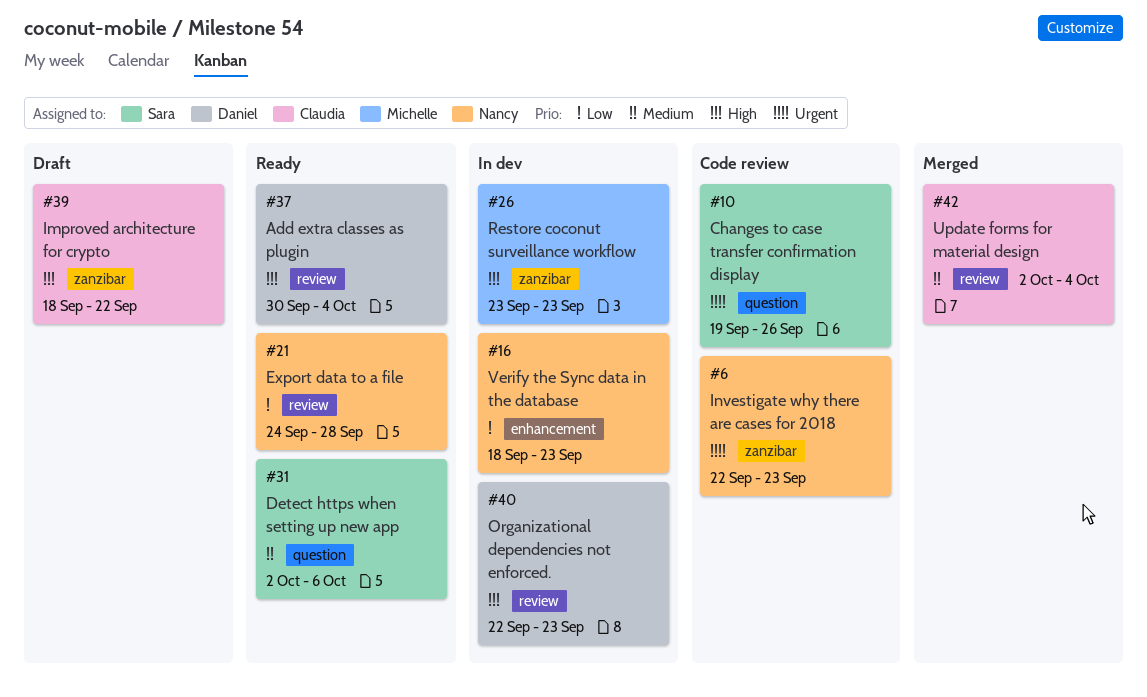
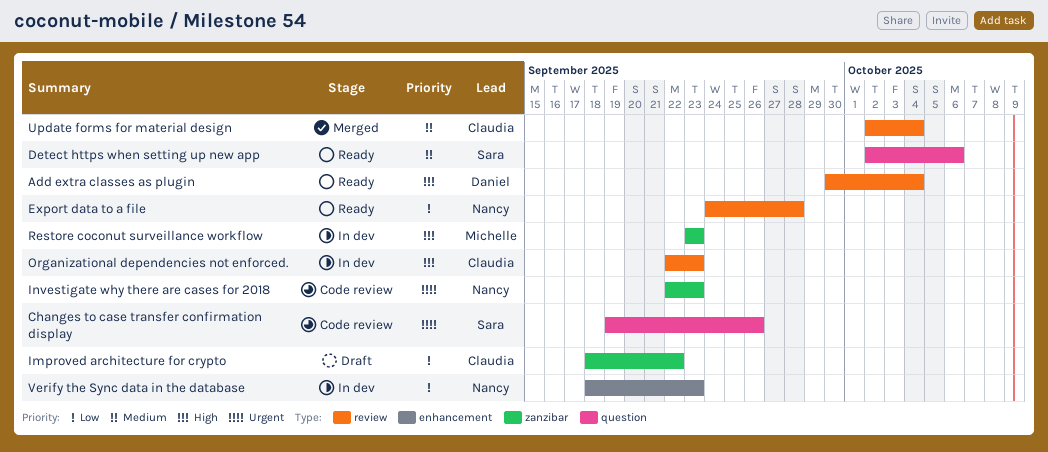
Improved architecture for crypto, priority: High -> Low
Organizational dependencies not enforced., owner: Daniel -> Claudia

